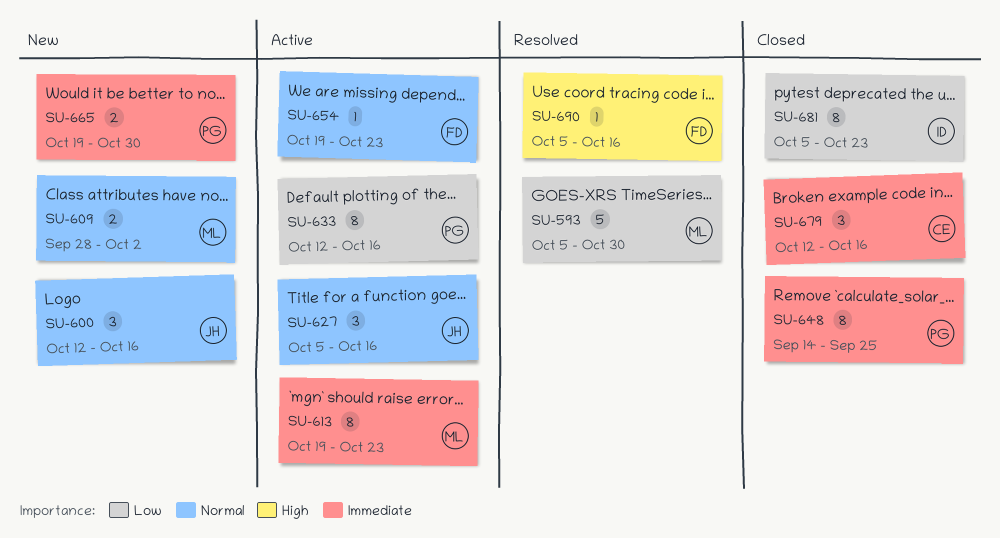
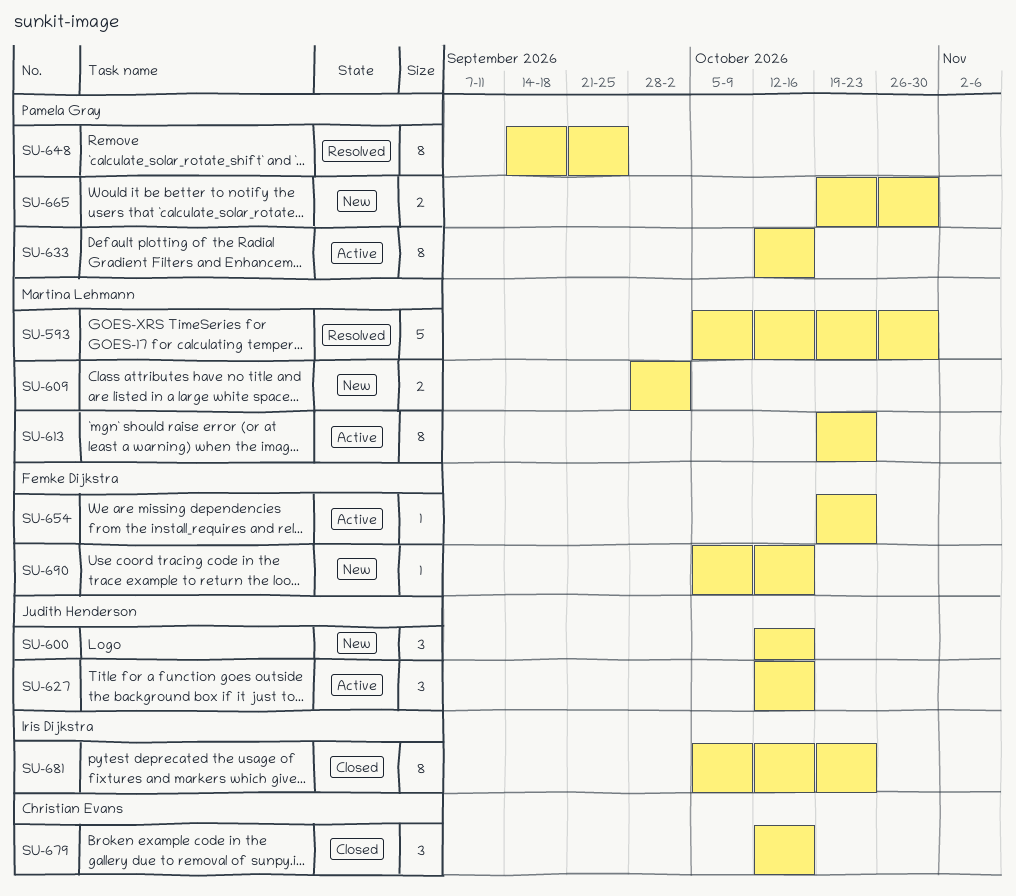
SU-627, start: Oct 5 -> Oct 12
SU-648, status: Closed -> Resolved
SU-690, status: Resolved -> New

